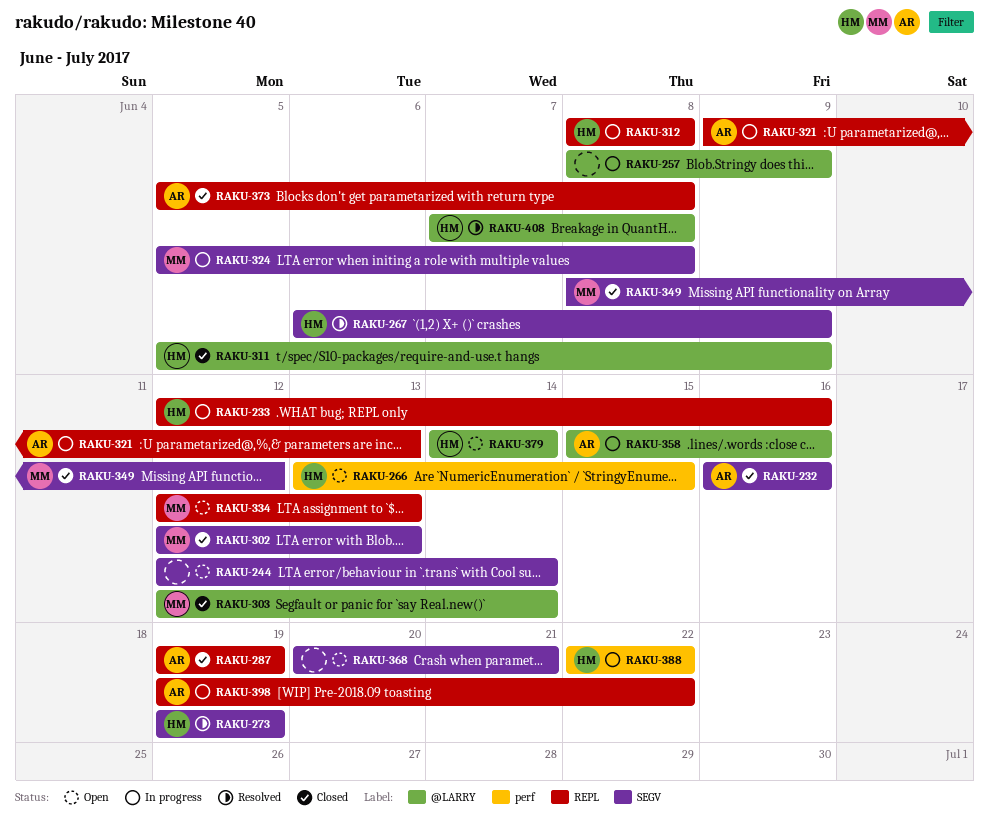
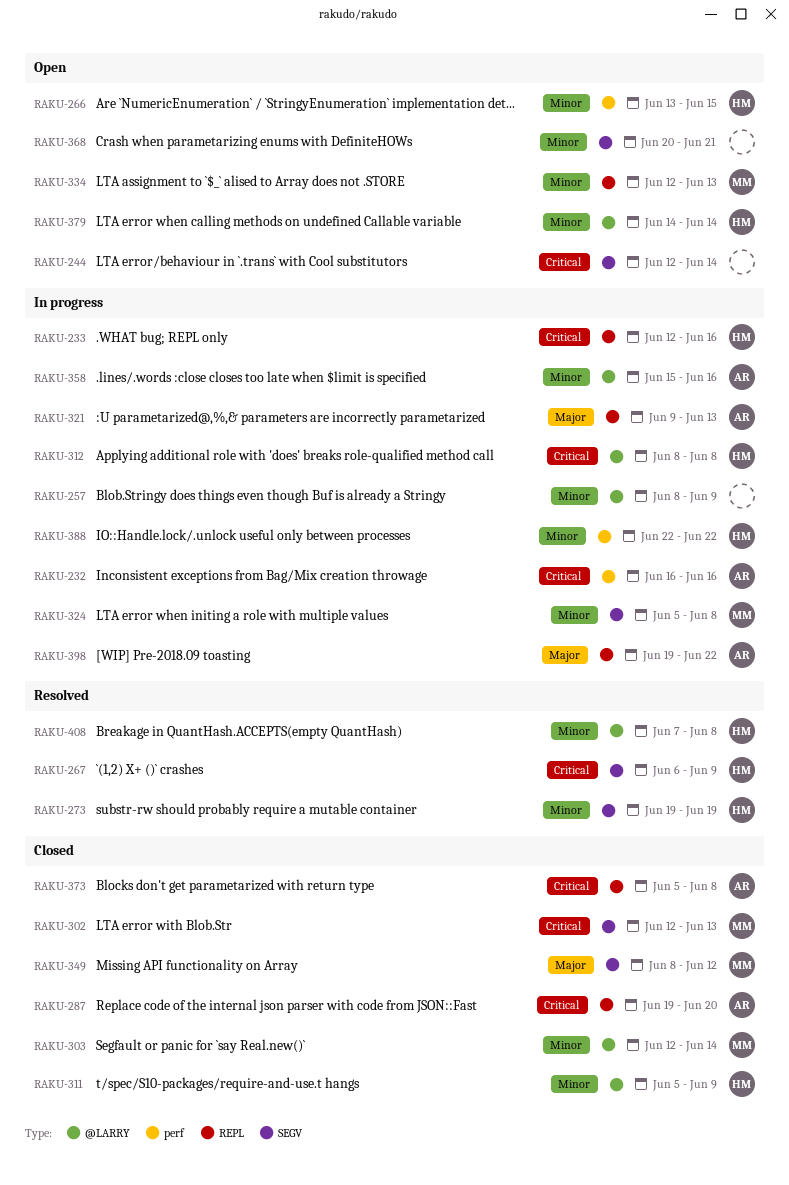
RAKU-232, status: Closed -> In progress
RAKU-232, label: SEGV -> perf
RAKU-287, due: Jun 19 -> Jun 20
RAKU-312, label: REPL -> @LARRY

